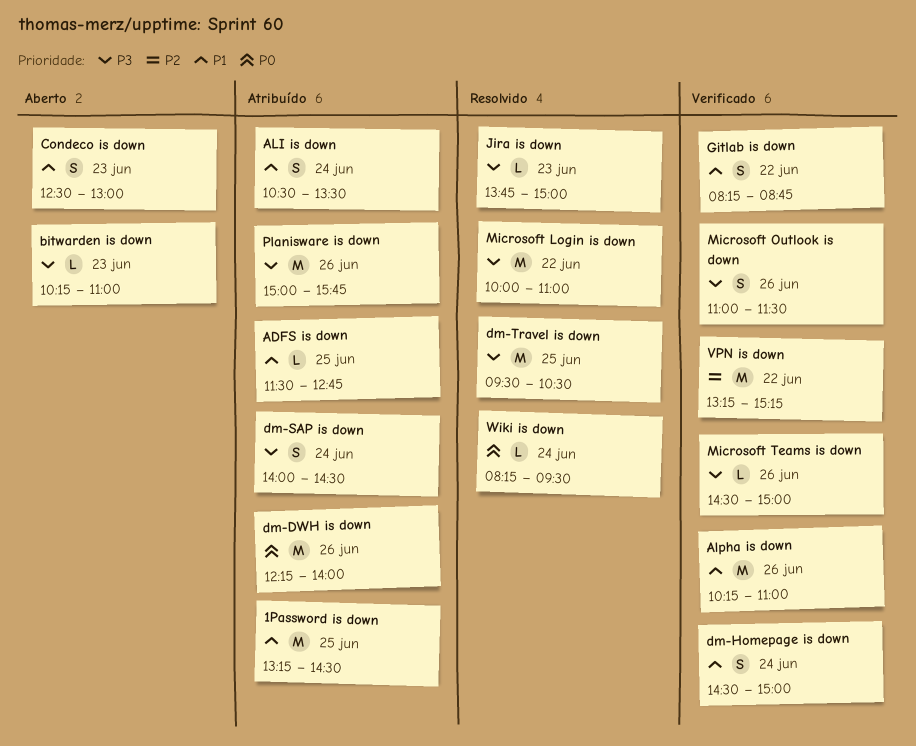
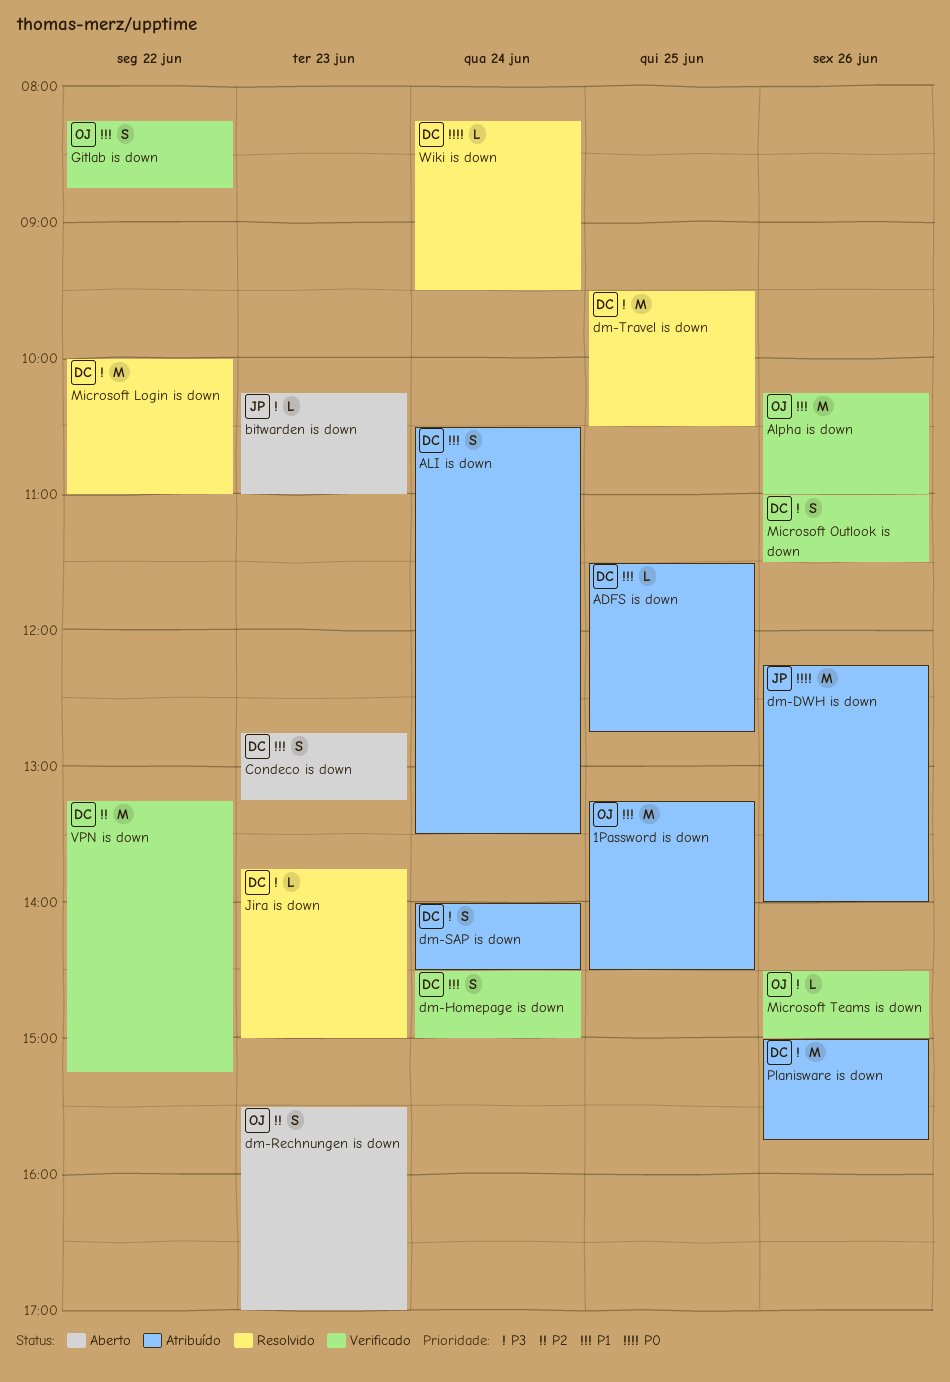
Condeco is down, begins: 12:30 -> 12:45
Condeco is down, ends: 13:00 -> 13:15
dm-Rechnungen is down: none -> present

